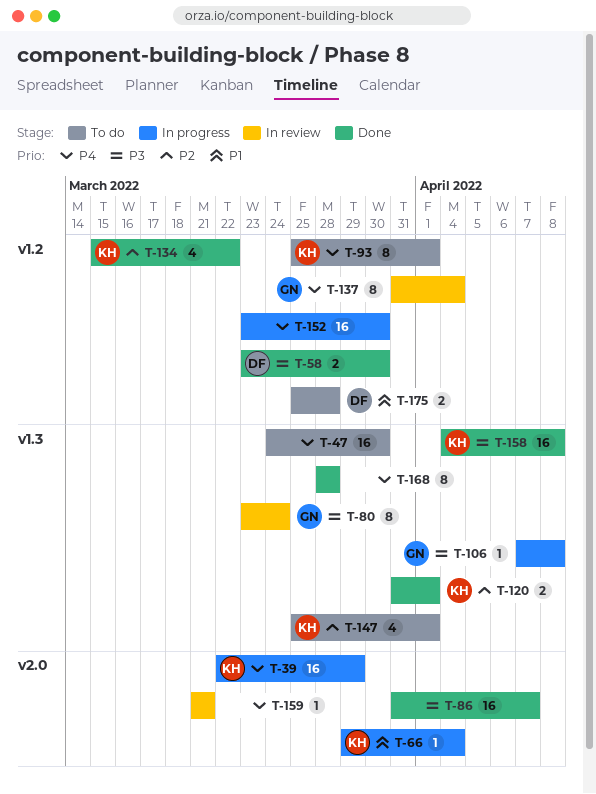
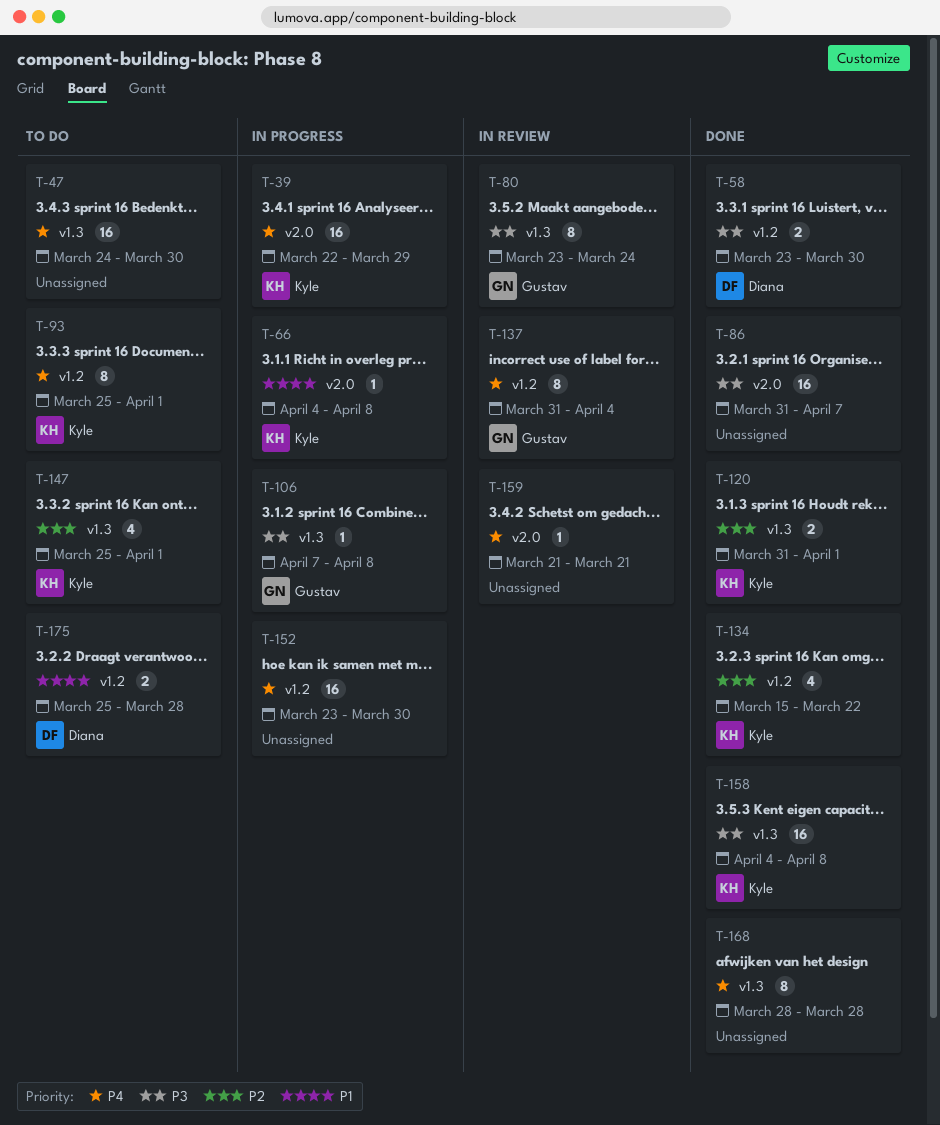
T-66, start: Mar 29 -> Apr 4
T-66, due: Apr 4 -> Apr 8

